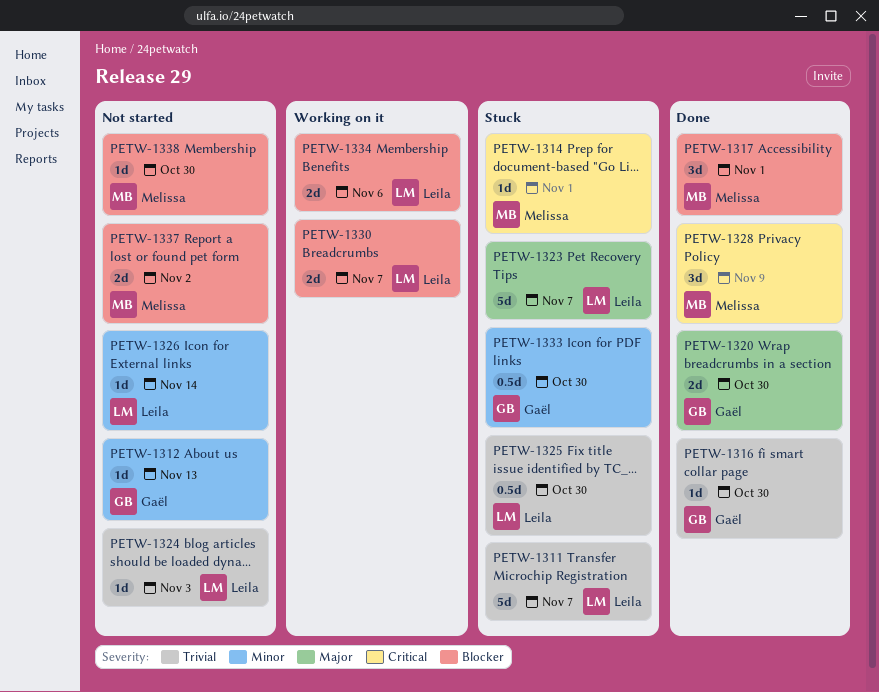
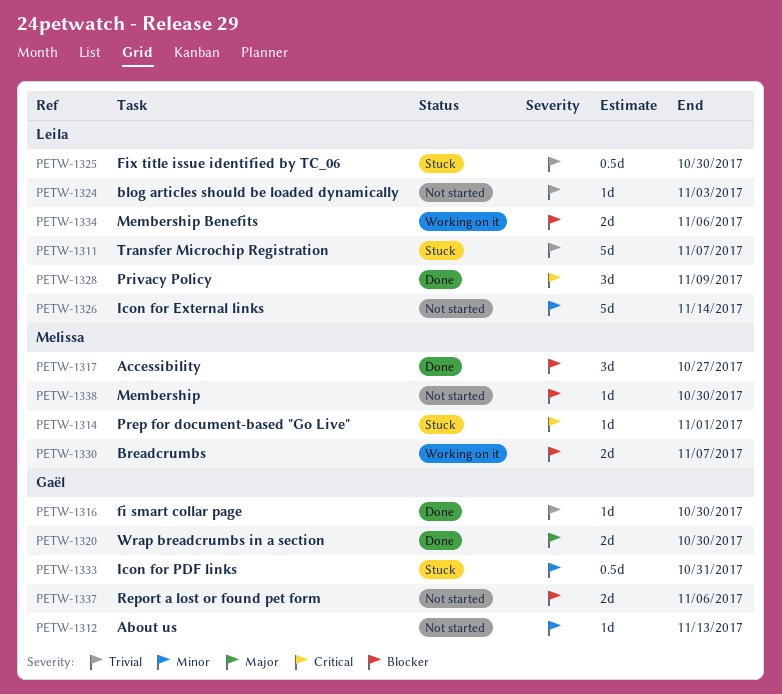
PETW-1317, due: Nov 1 -> Oct 27
PETW-1323: present -> none
PETW-1326, estimate: 1d -> 5d
PETW-1328, owner: Melissa -> Leila
PETW-1330, owner: Leila -> Melissa
PETW-1333, due: Oct 30 -> Oct 31
PETW-1337, owner: Melissa -> Gaël
PETW-1337, due: Nov 2 -> Nov 6

